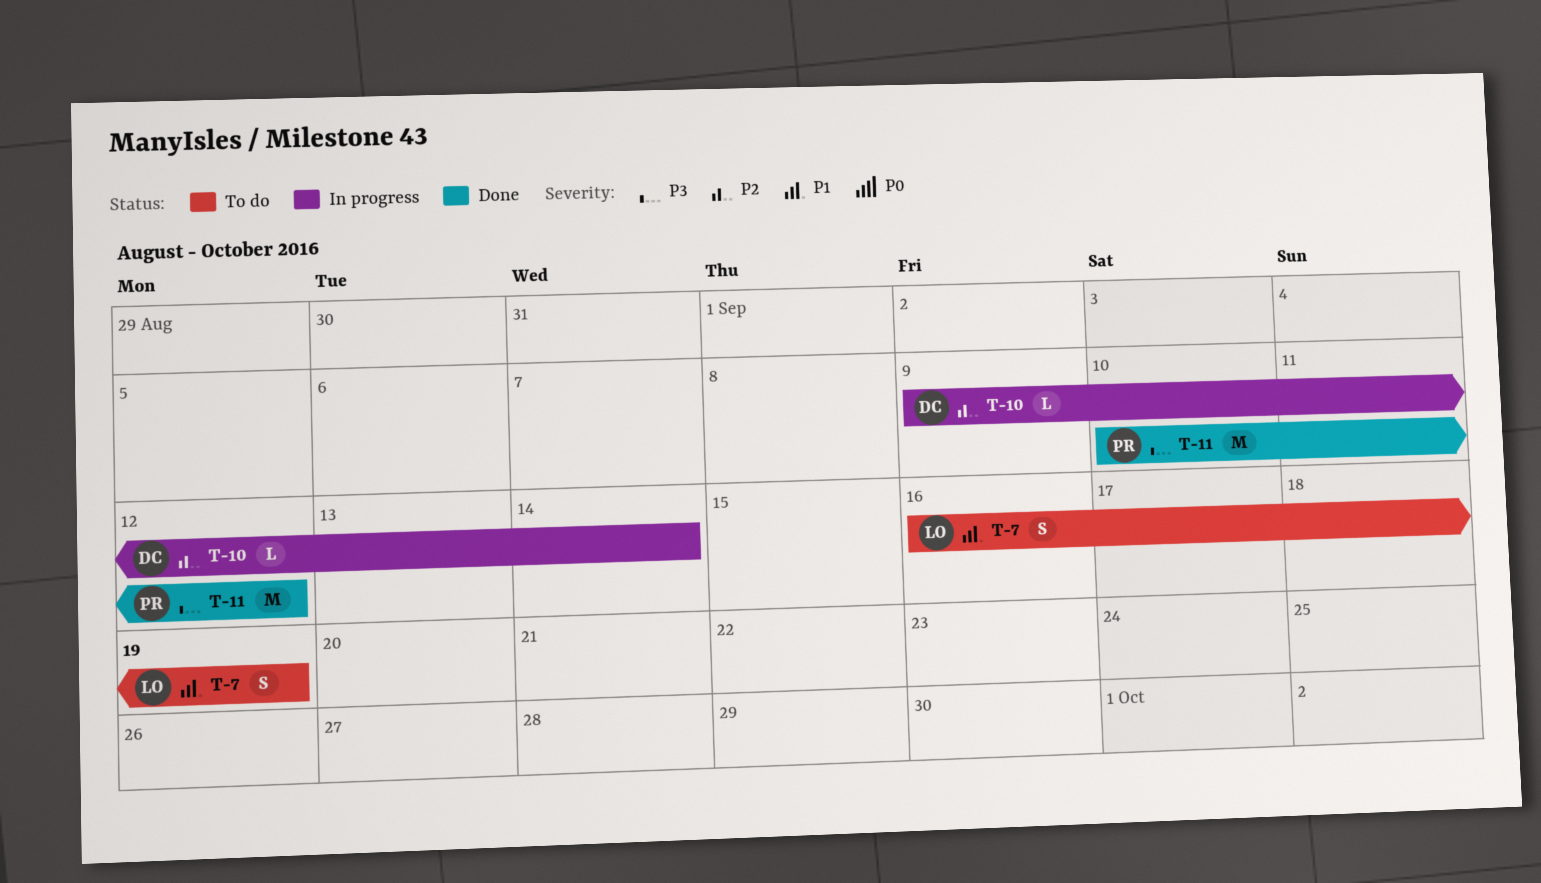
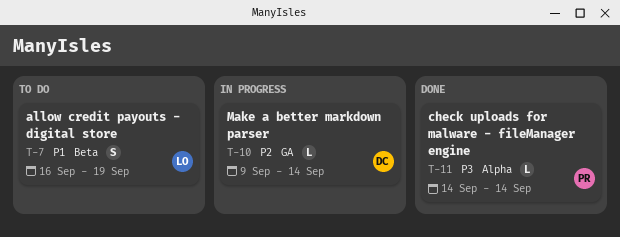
T-11, estimate: M -> L
T-11, start: Sep 10 -> Sep 14
T-11, due: Sep 12 -> Sep 14

